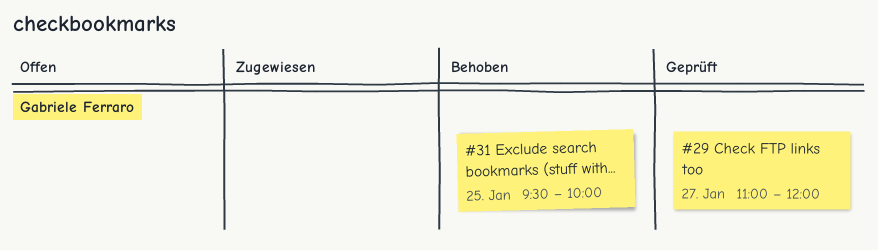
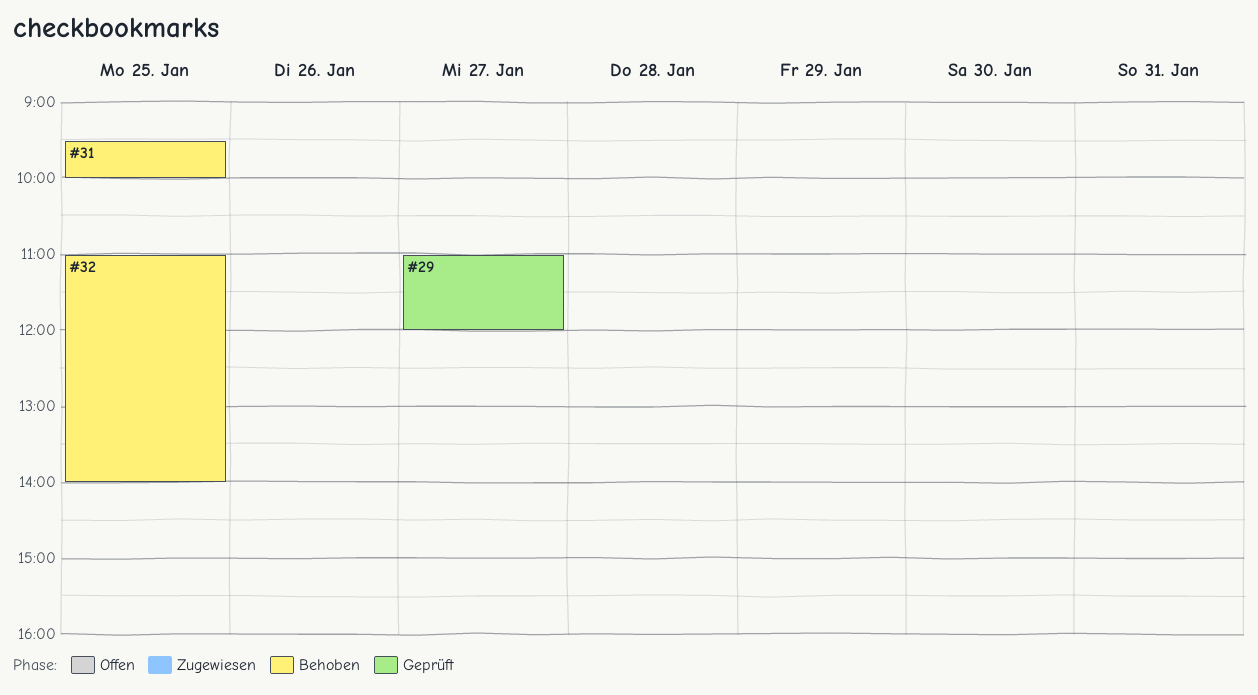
#32: none -> present

